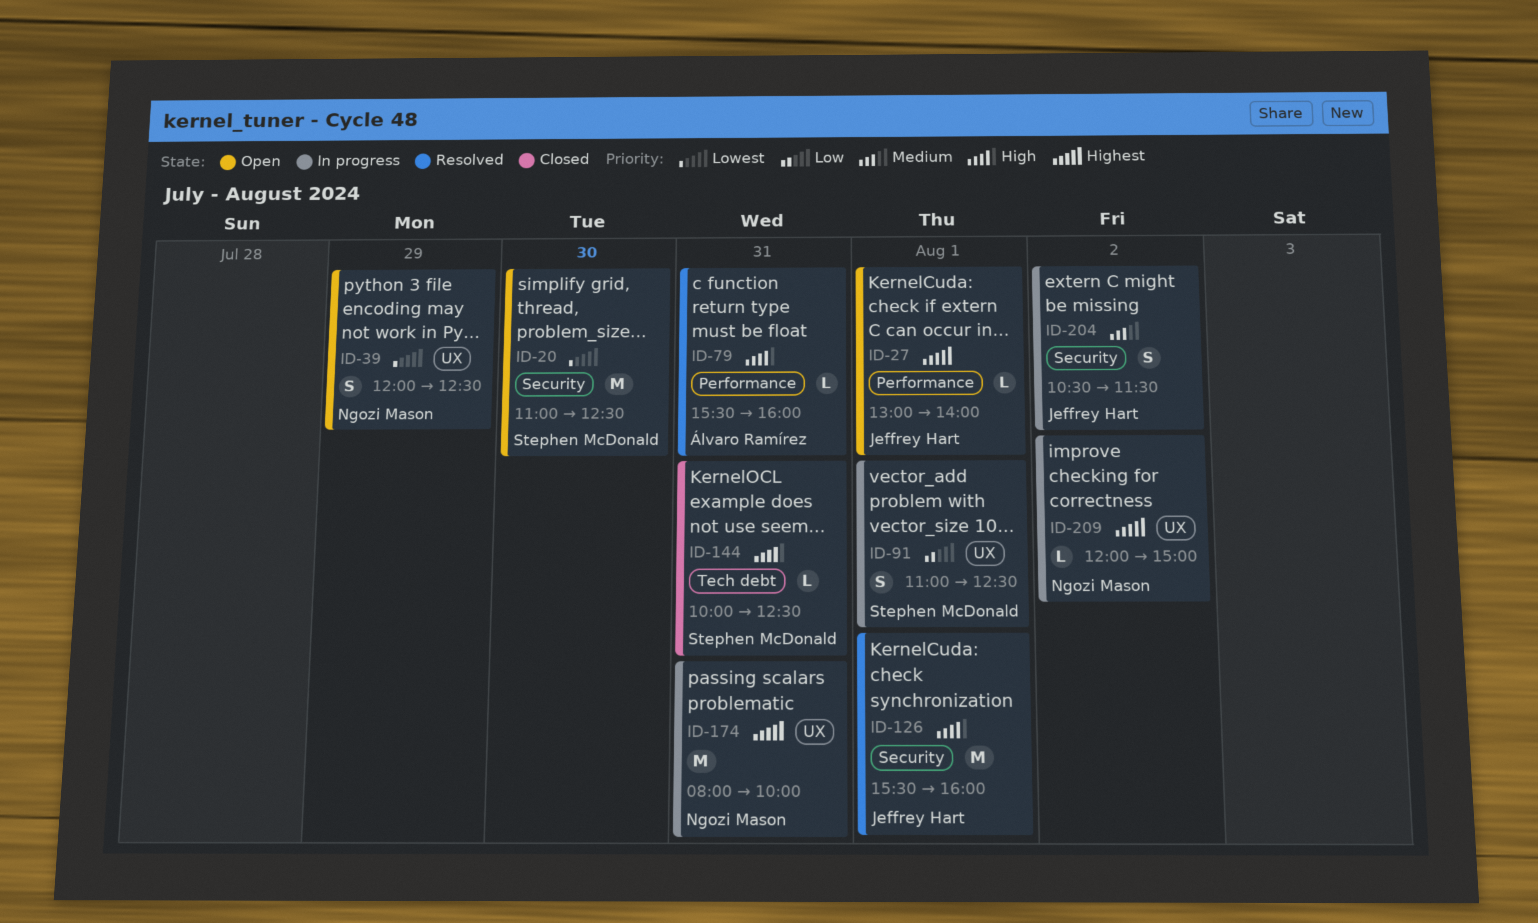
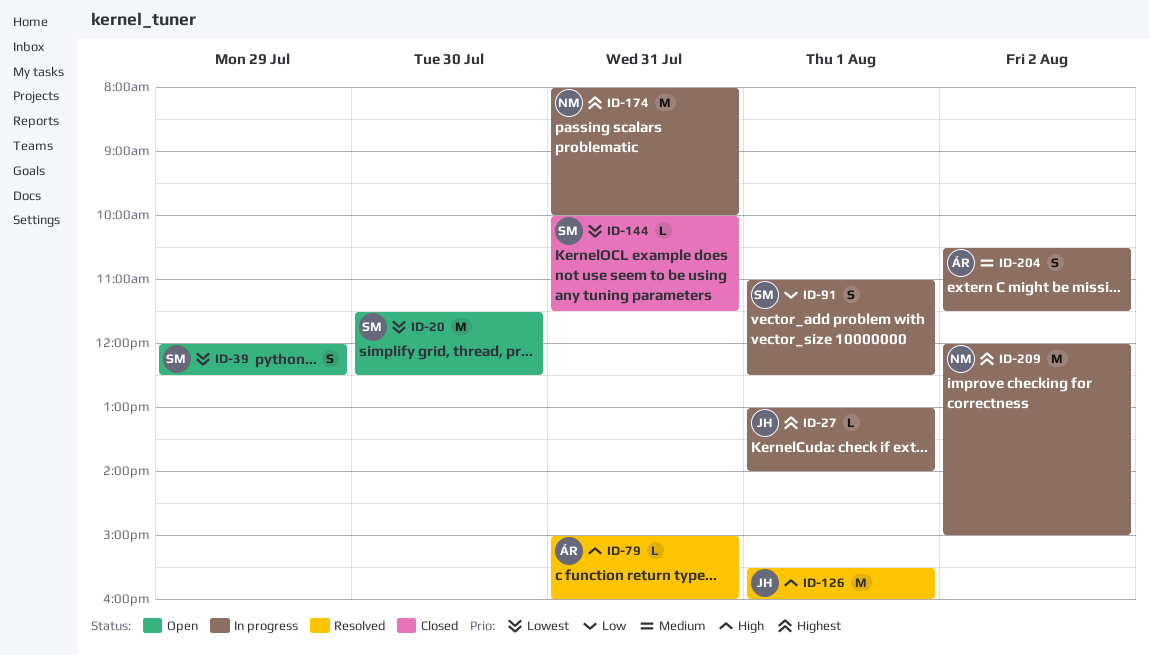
ID-20, begins: 11:00 -> 11:30
ID-27, status: Open -> In progress
ID-39, owner: Ngozi Mason -> Stephen McDonald
ID-79, begins: 15:30 -> 15:00
ID-144, priority: High -> Lowest
ID-144, ends: 12:30 -> 11:30
ID-204, owner: Jeffrey Hart -> Álvaro Ramírez
ID-209, estimate: L -> M

